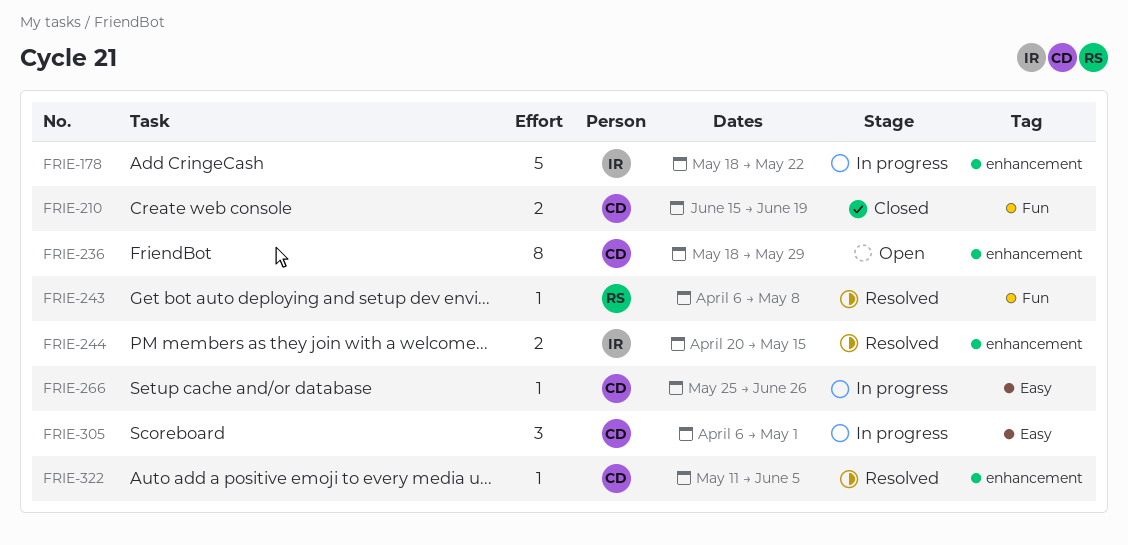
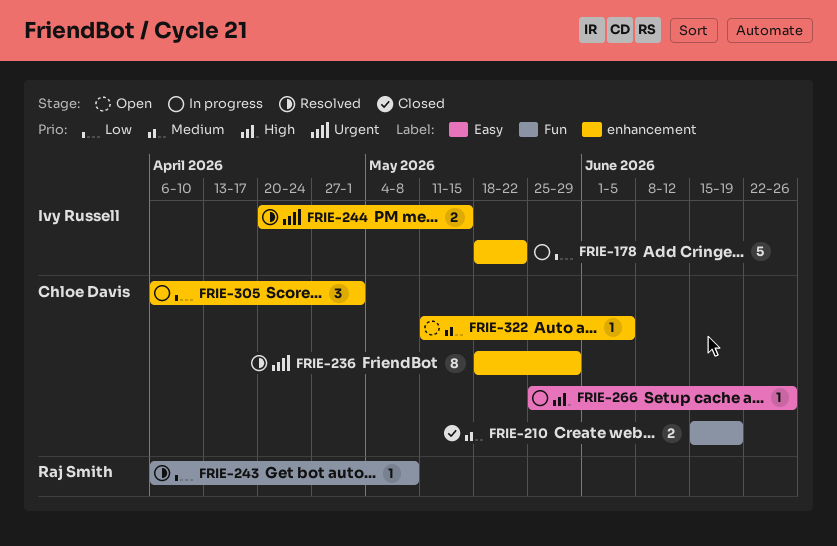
FRIE-236, status: Open -> Resolved
FRIE-305, label: Easy -> enhancement
FRIE-322, status: Resolved -> Open

